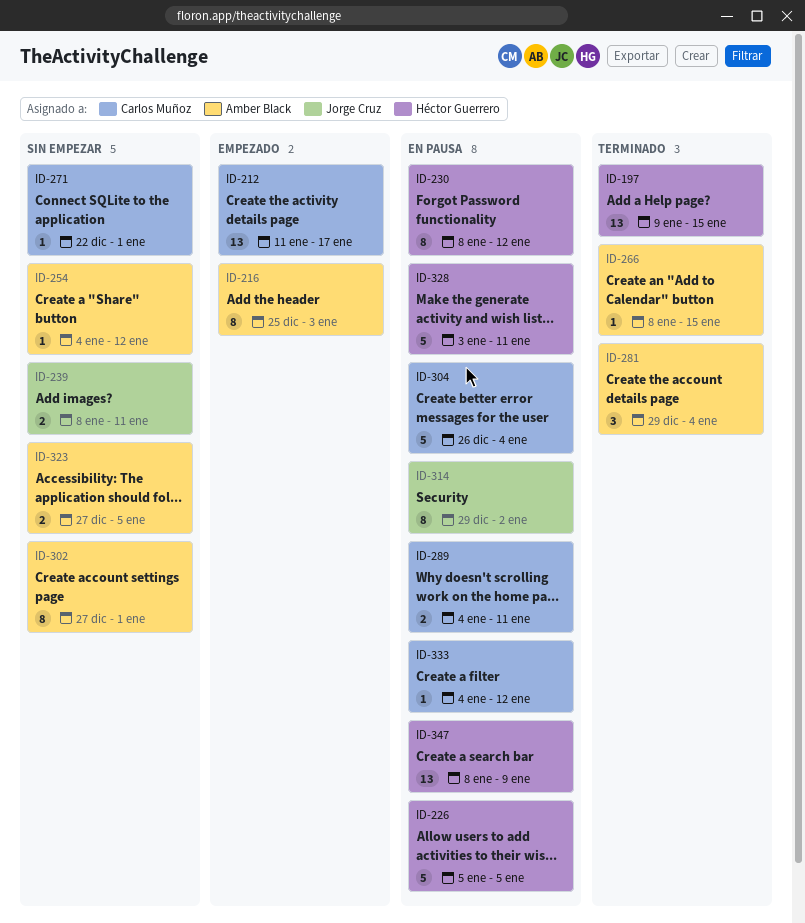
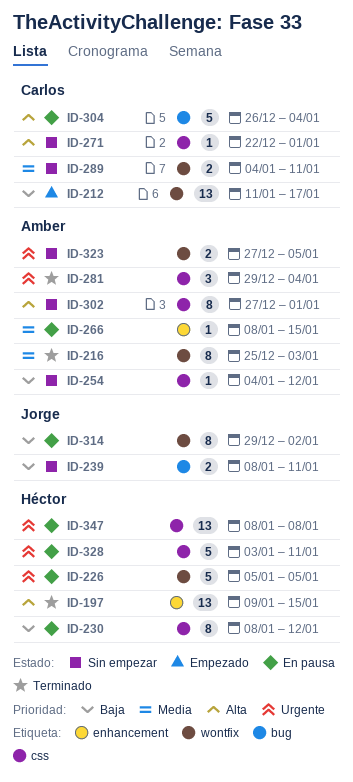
ID-216, status: Empezado -> Terminado
ID-266, status: Terminado -> En pausa
ID-289, status: En pausa -> Sin empezar
ID-333: present -> none
ID-347, due: Jan 9 -> Jan 8

